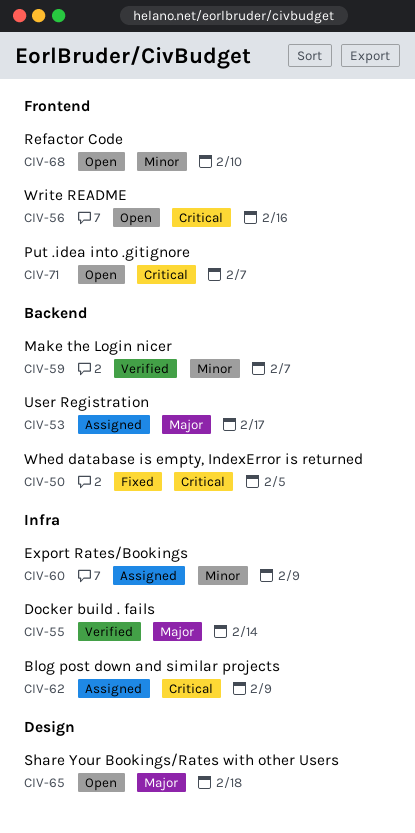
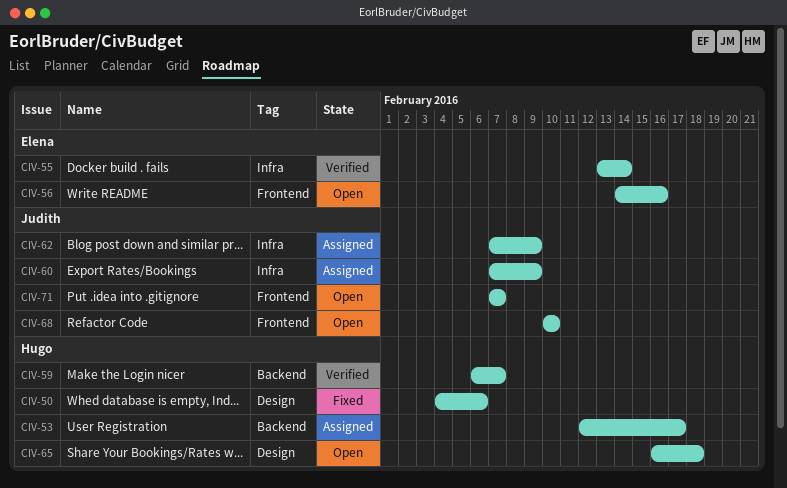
CIV-50, label: Backend -> Design
CIV-50, due: Feb 5 -> Feb 6

